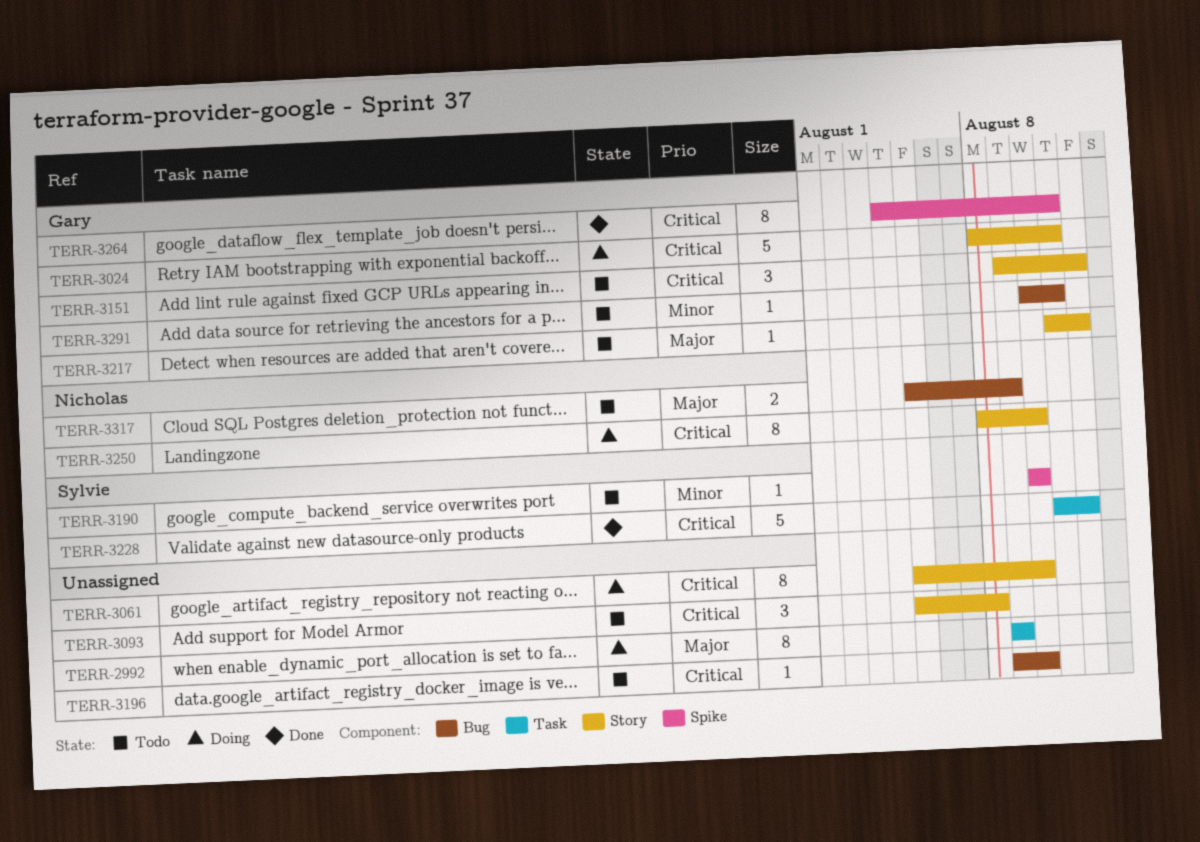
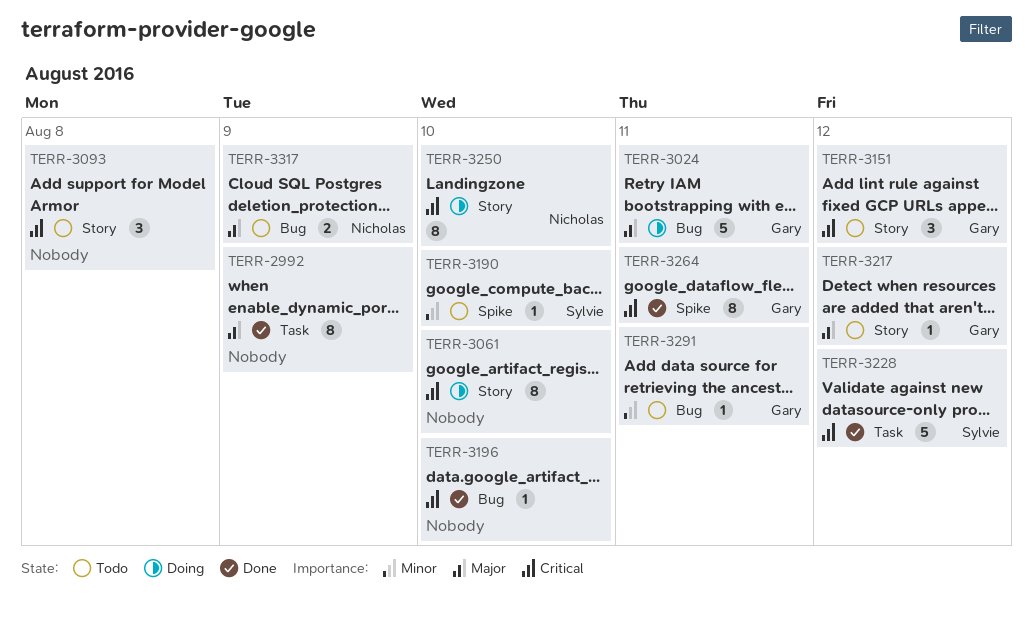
TERR-2992, status: Doing -> Done
TERR-3024, priority: Critical -> Major
TERR-3024, label: Story -> Bug
TERR-3196, status: Todo -> Done

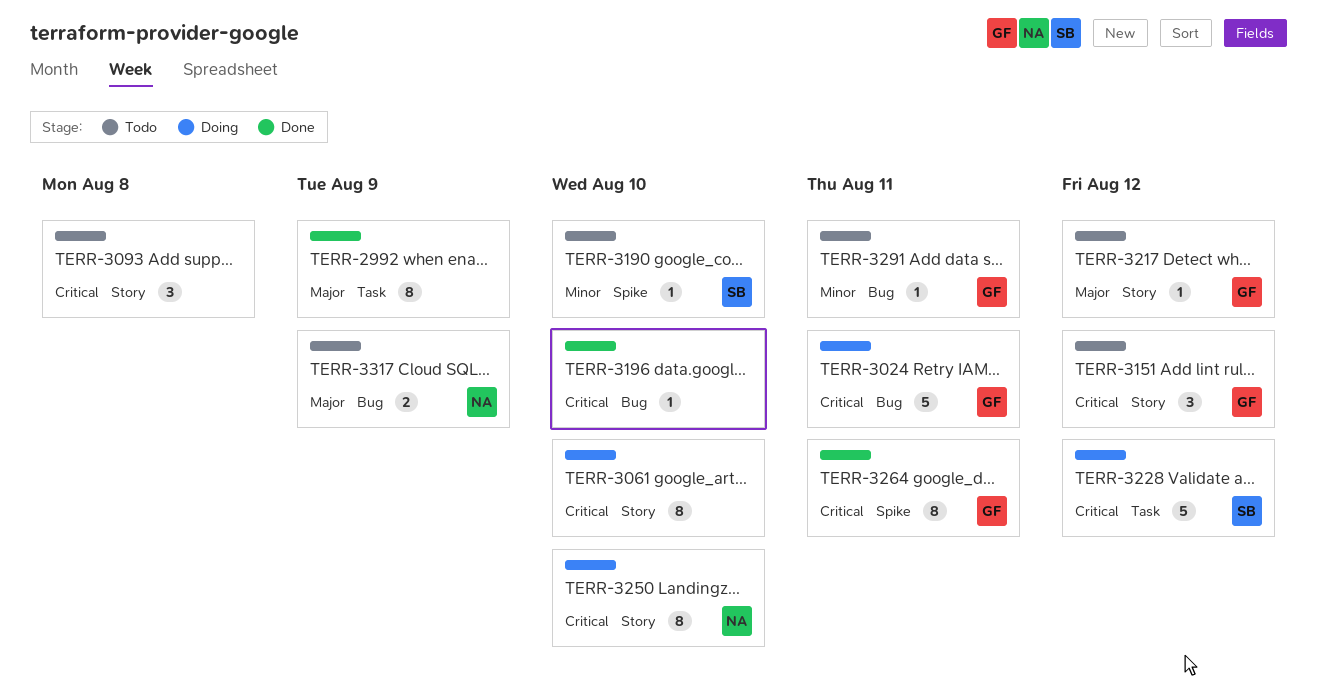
TERR-3024, priority: Major -> Critical
TERR-3228, status: Done -> Doing

